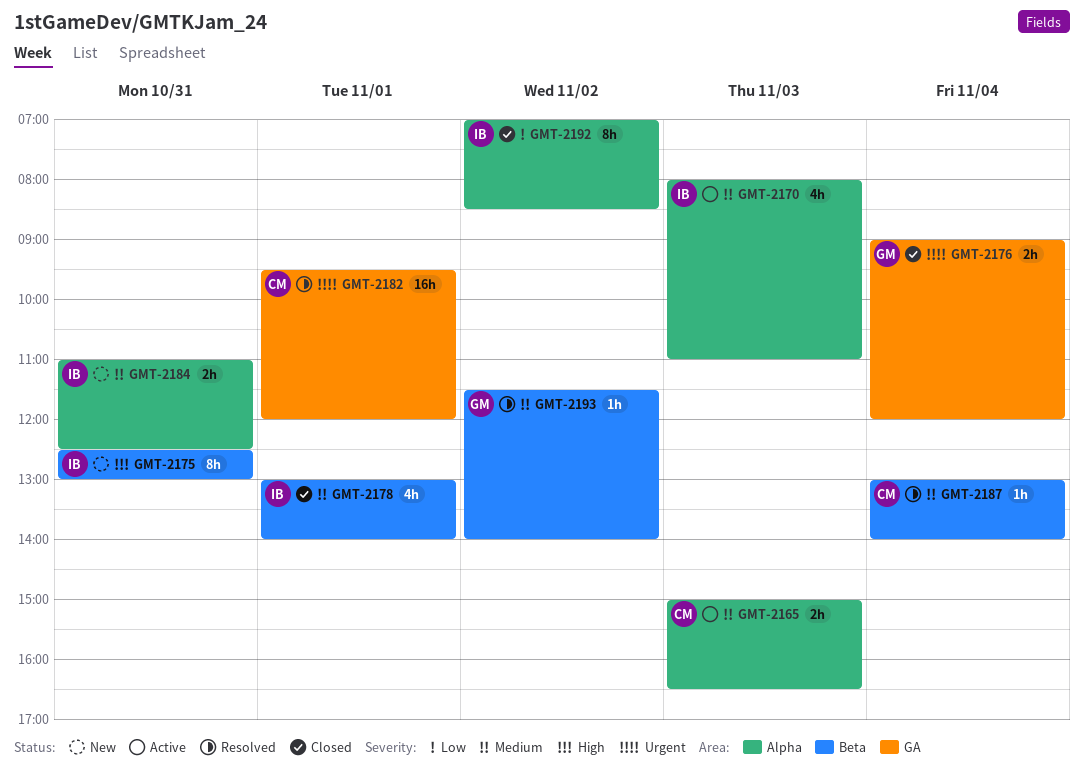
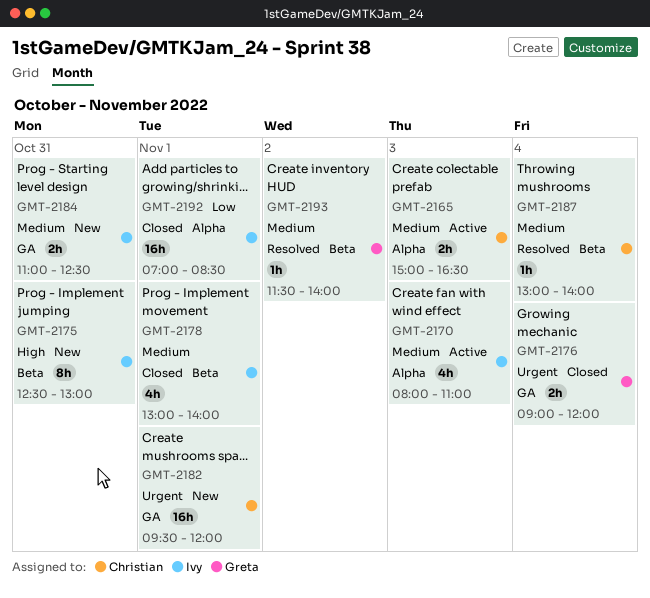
GMT-2182, status: Resolved -> New
GMT-2184, label: Alpha -> GA
GMT-2192, estimate: 8h -> 16h
GMT-2192, day: Nov 2 -> Nov 1

